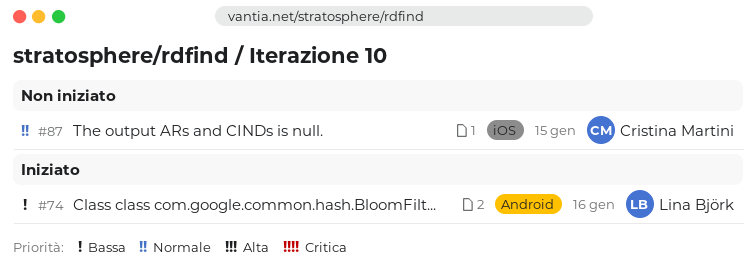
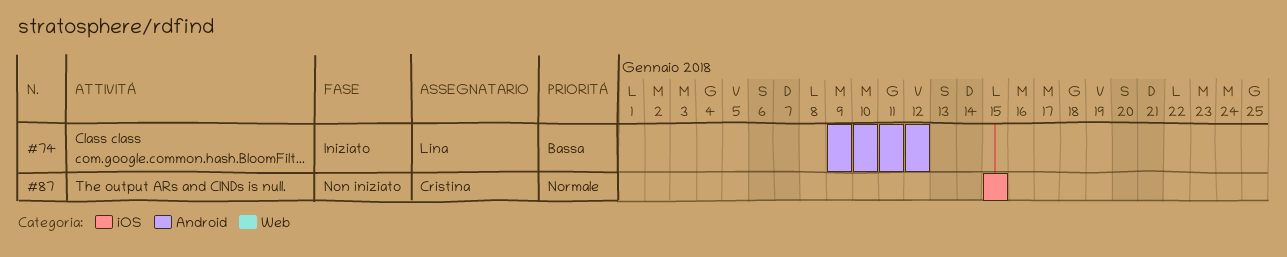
#74, due: Jan 16 -> Jan 12

